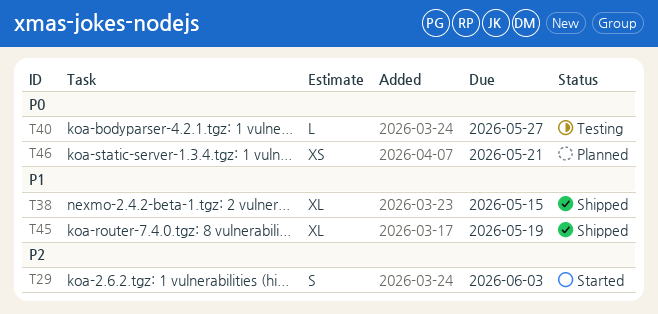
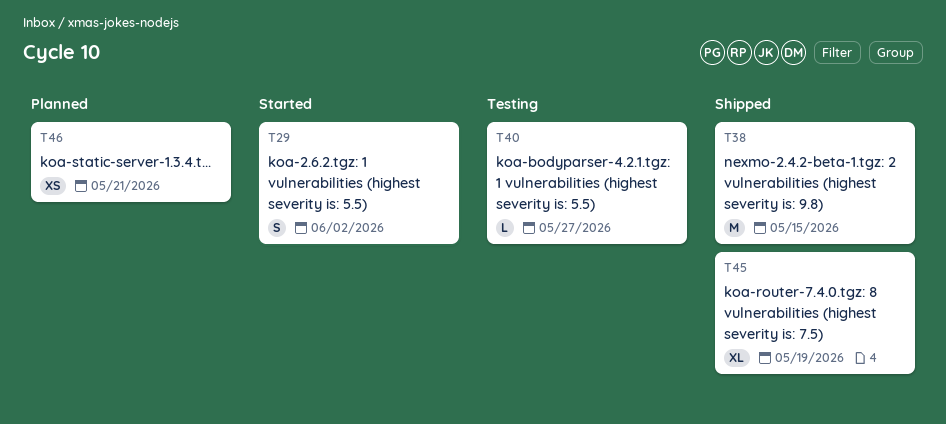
T29, due: Jun 3 -> Jun 2
T38, estimate: XL -> M

